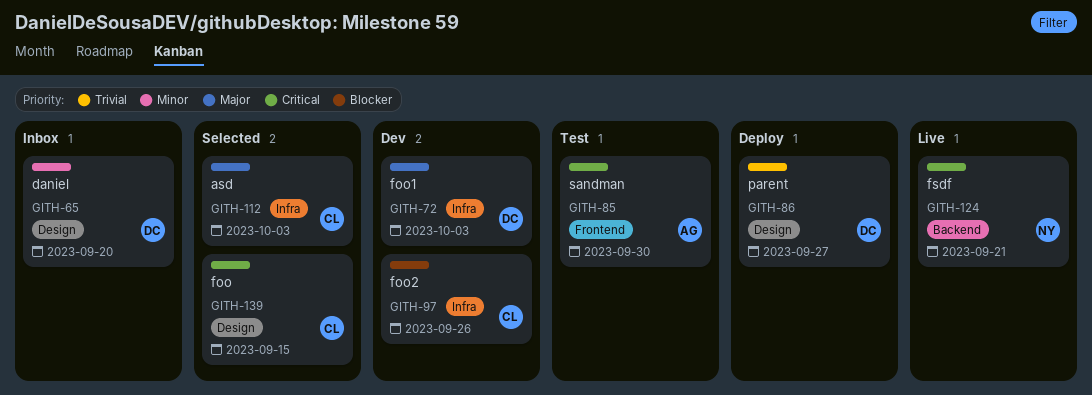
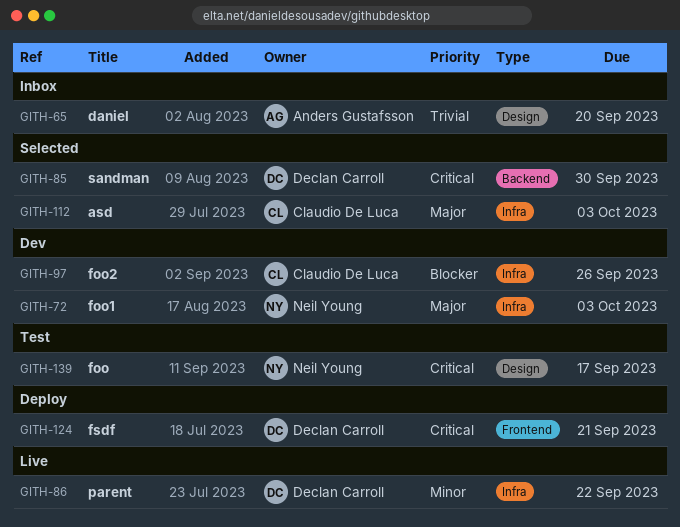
GITH-65, owner: Declan Carroll -> Anders Gustafsson
GITH-65, priority: Minor -> Trivial
GITH-72, owner: Declan Carroll -> Neil Young
GITH-85, status: Test -> Selected
GITH-85, owner: Anders Gustafsson -> Declan Carroll
GITH-85, label: Frontend -> Backend
GITH-86, status: Deploy -> Live
GITH-86, priority: Trivial -> Minor
GITH-86, label: Design -> Infra
GITH-86, due: Sep 27 -> Sep 22
GITH-124, status: Live -> Deploy
GITH-124, owner: Neil Young -> Declan Carroll
GITH-124, label: Backend -> Frontend
GITH-139, status: Selected -> Test
GITH-139, owner: Claudio De Luca -> Neil Young
GITH-139, due: Sep 15 -> Sep 17

